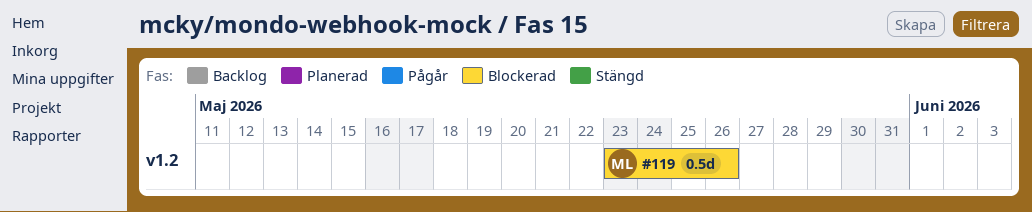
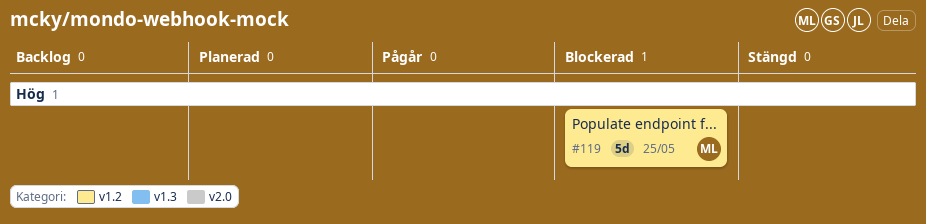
#119, estimate: 0.5d -> 5d
#119, due: May 26 -> May 25

